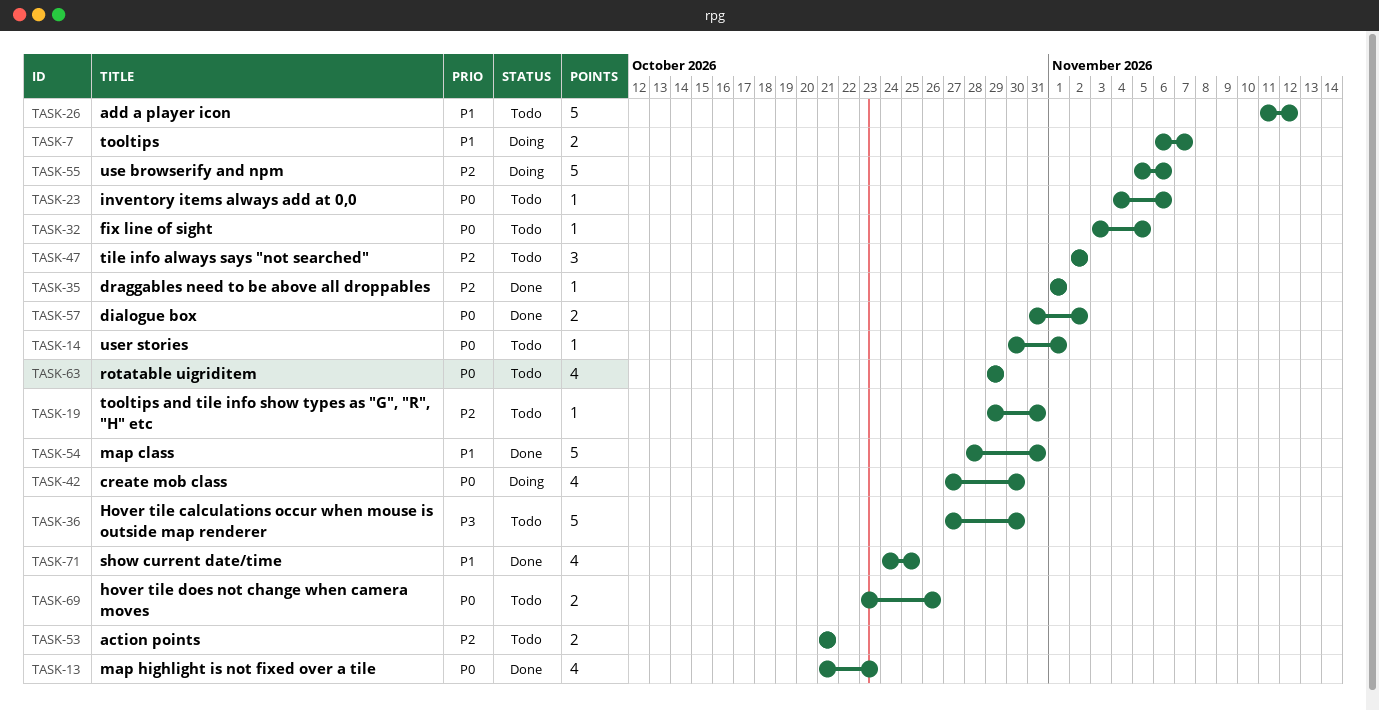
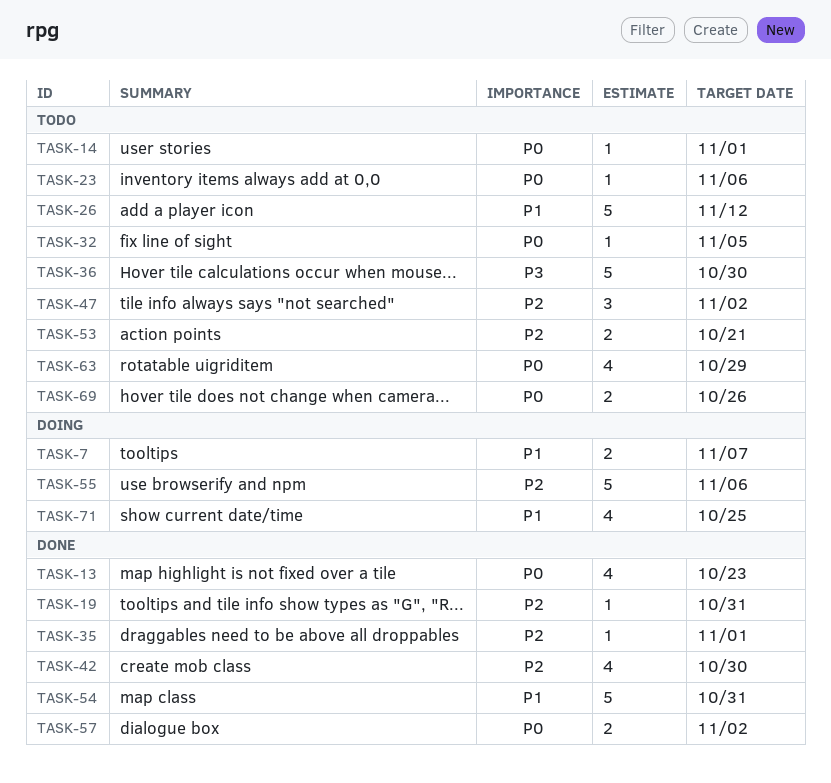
TASK-19, status: Todo -> Done
TASK-42, status: Doing -> Done
TASK-42, priority: P0 -> P2
TASK-71, status: Done -> Doing

